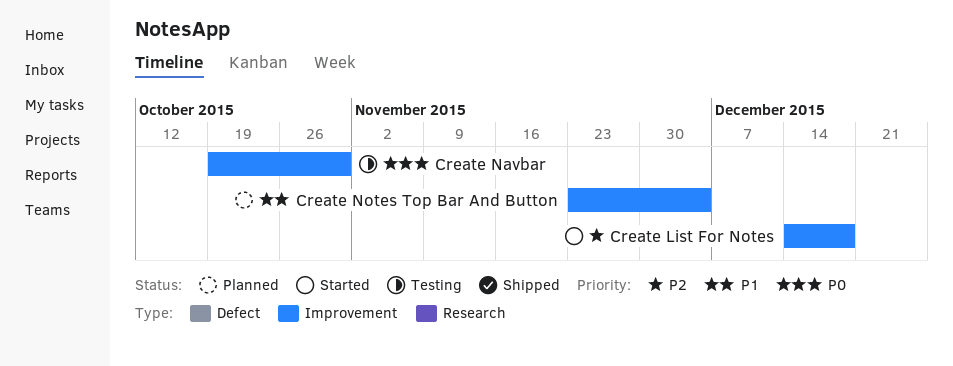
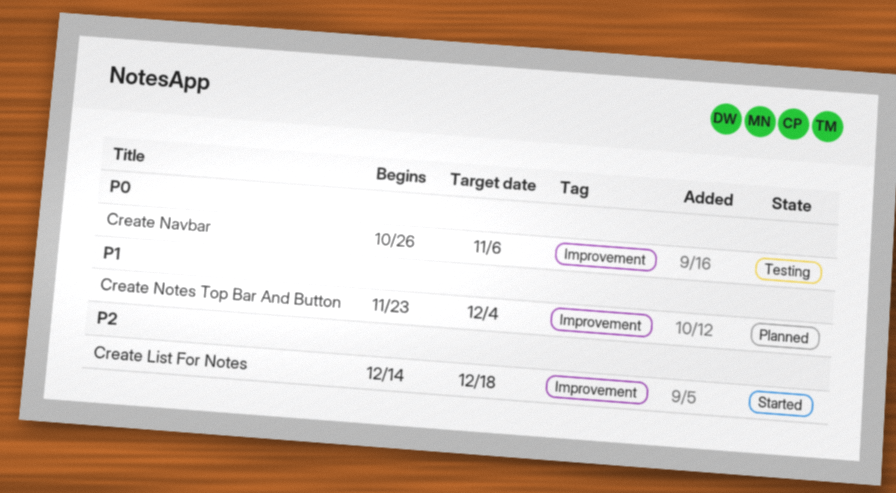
Create Navbar, start: Oct 19 -> Oct 26
Create Navbar, due: Oct 30 -> Nov 6

